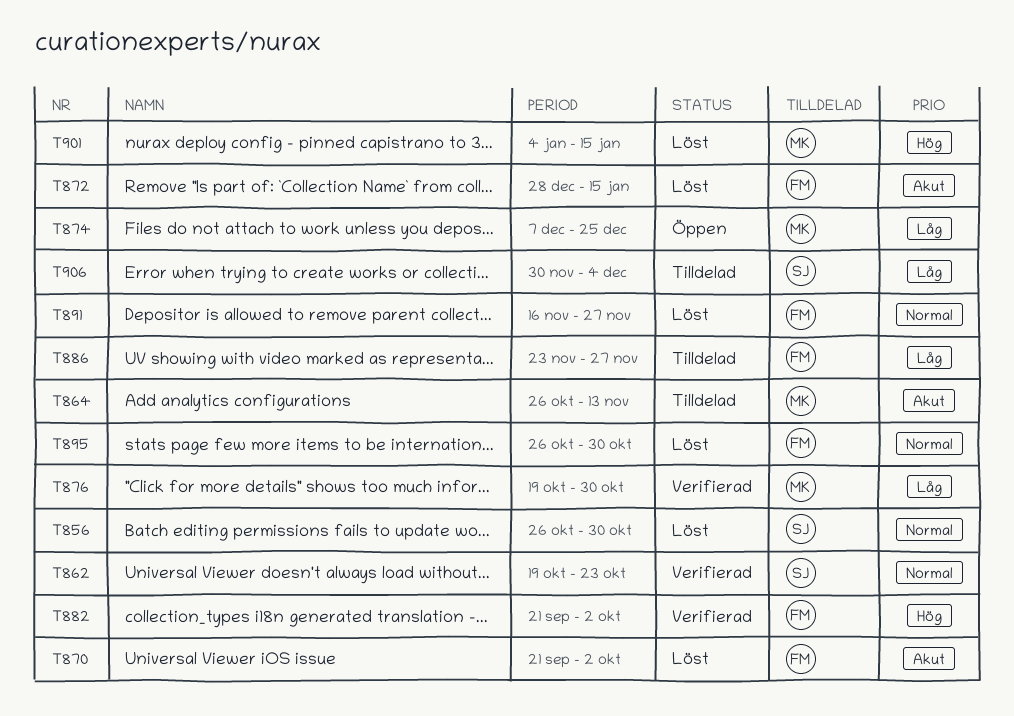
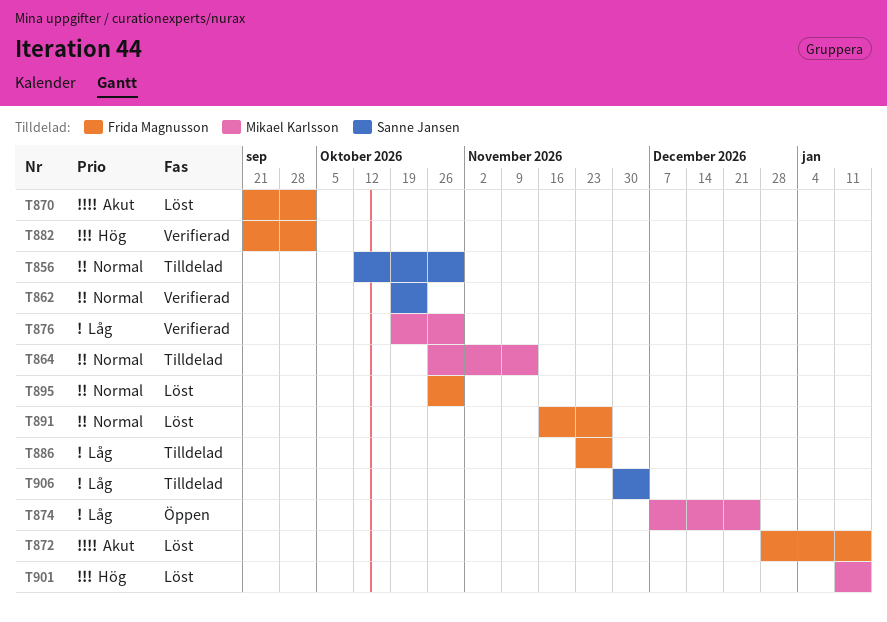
T856, status: Löst -> Tilldelad
T856, start: Oct 26 -> Oct 12
T864, priority: Akut -> Normal
T901, start: Jan 4 -> Jan 11

